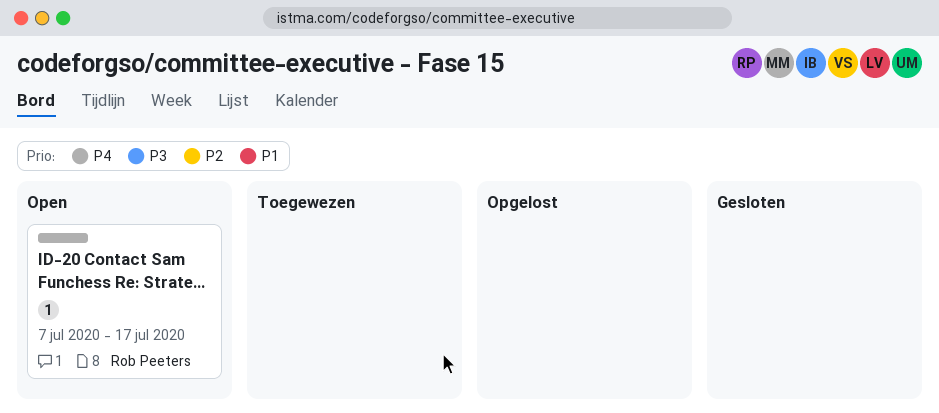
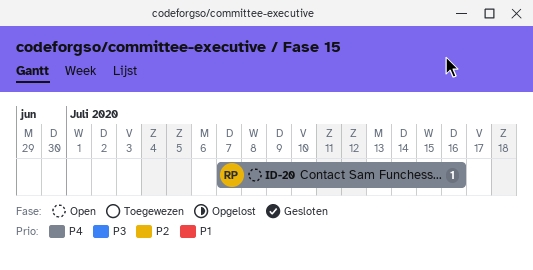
ID-20, due: Jul 17 -> Jul 16

